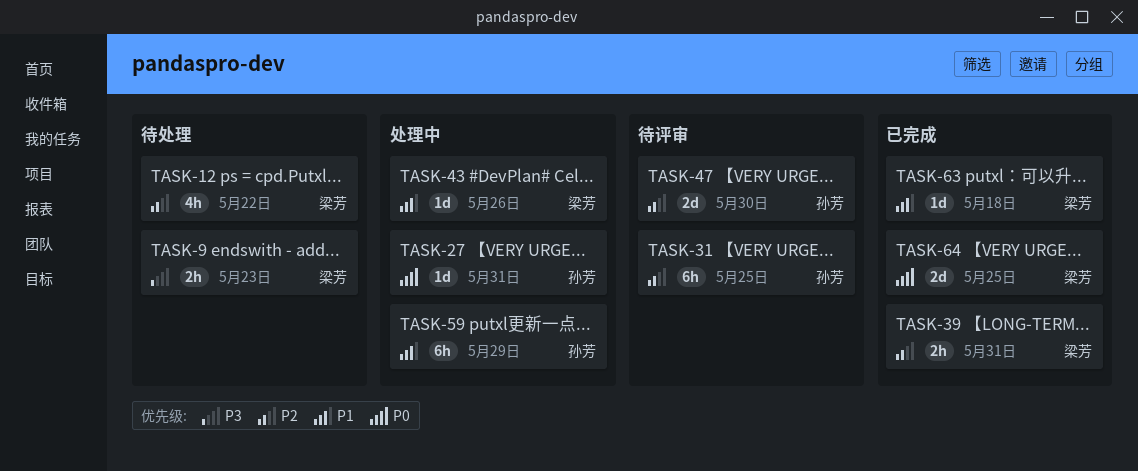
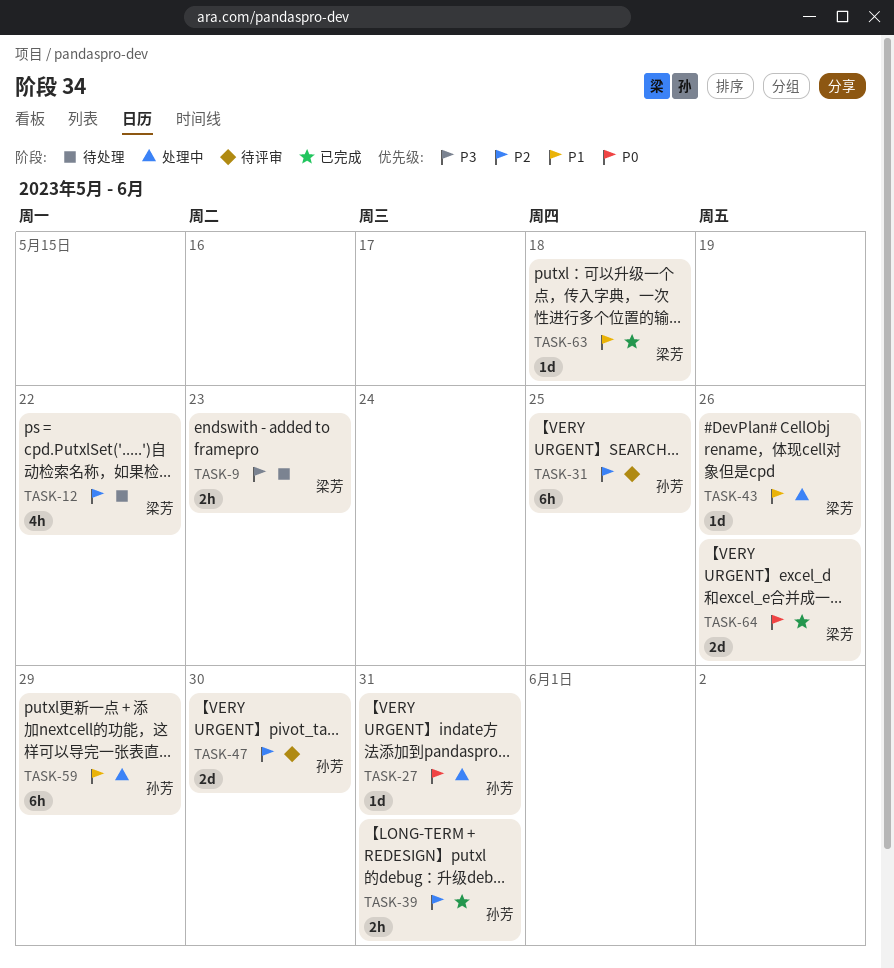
TASK-39, owner: 梁芳 -> 孙芳
TASK-64, due: May 25 -> May 26

